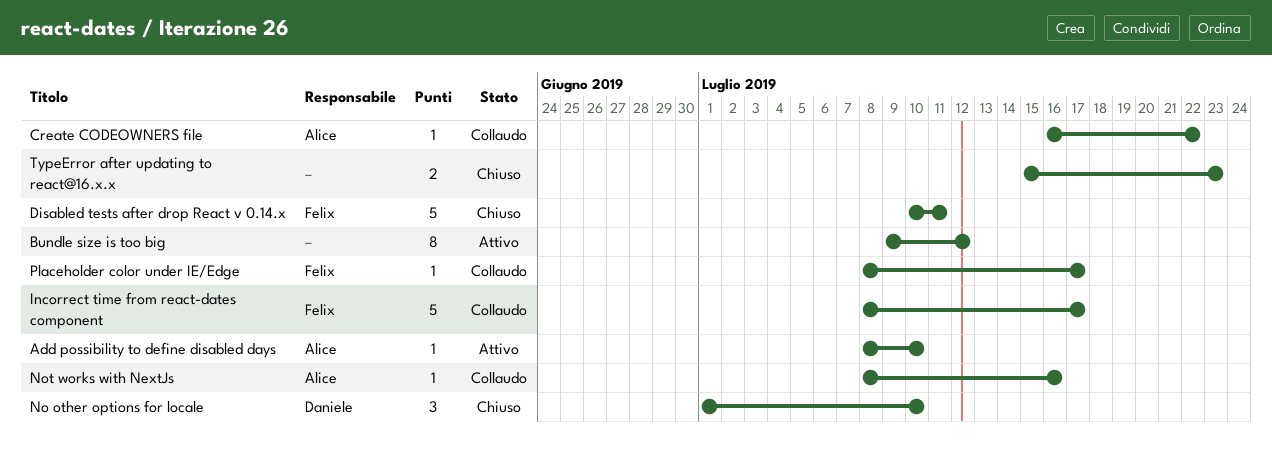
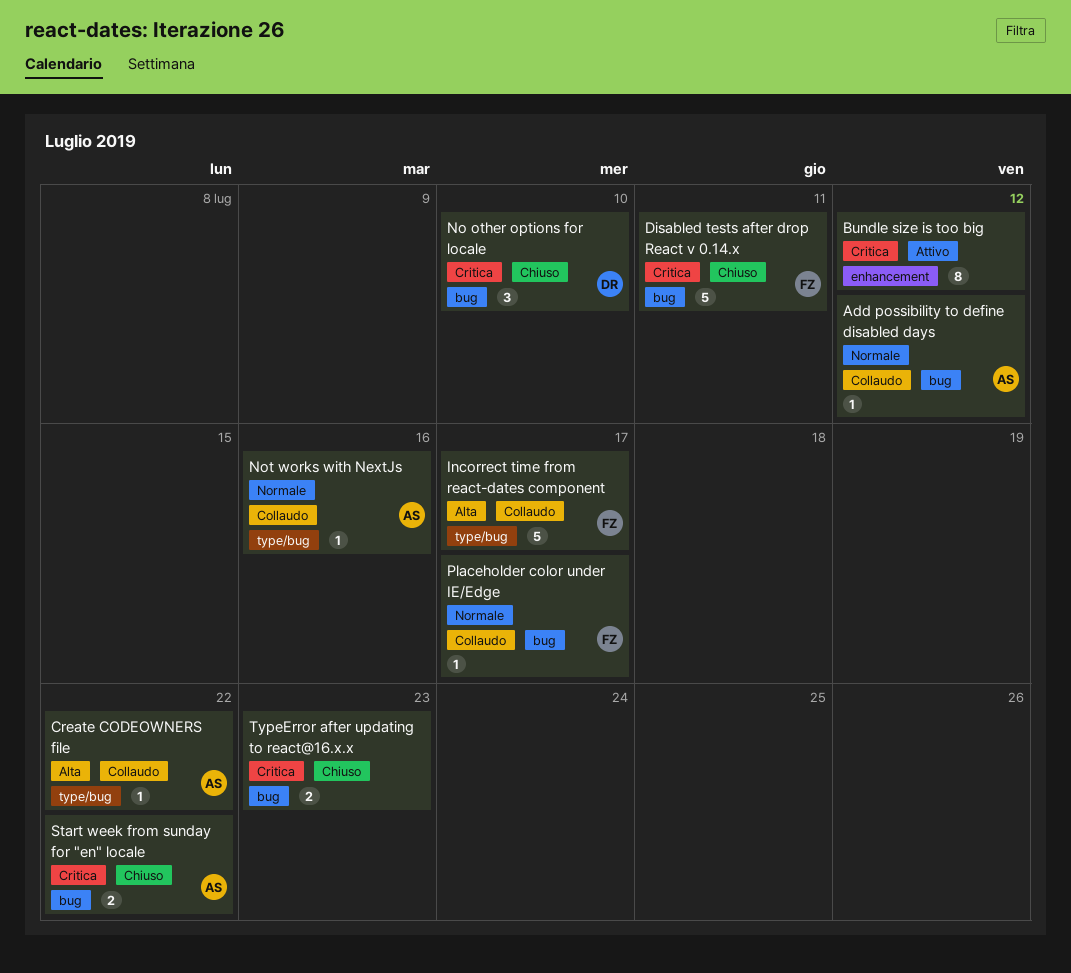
Add possibility to define disabled days, status: Attivo -> Collaudo
Add possibility to define disabled days, due: Jul 10 -> Jul 12
Start week from sunday for "en" locale: none -> present

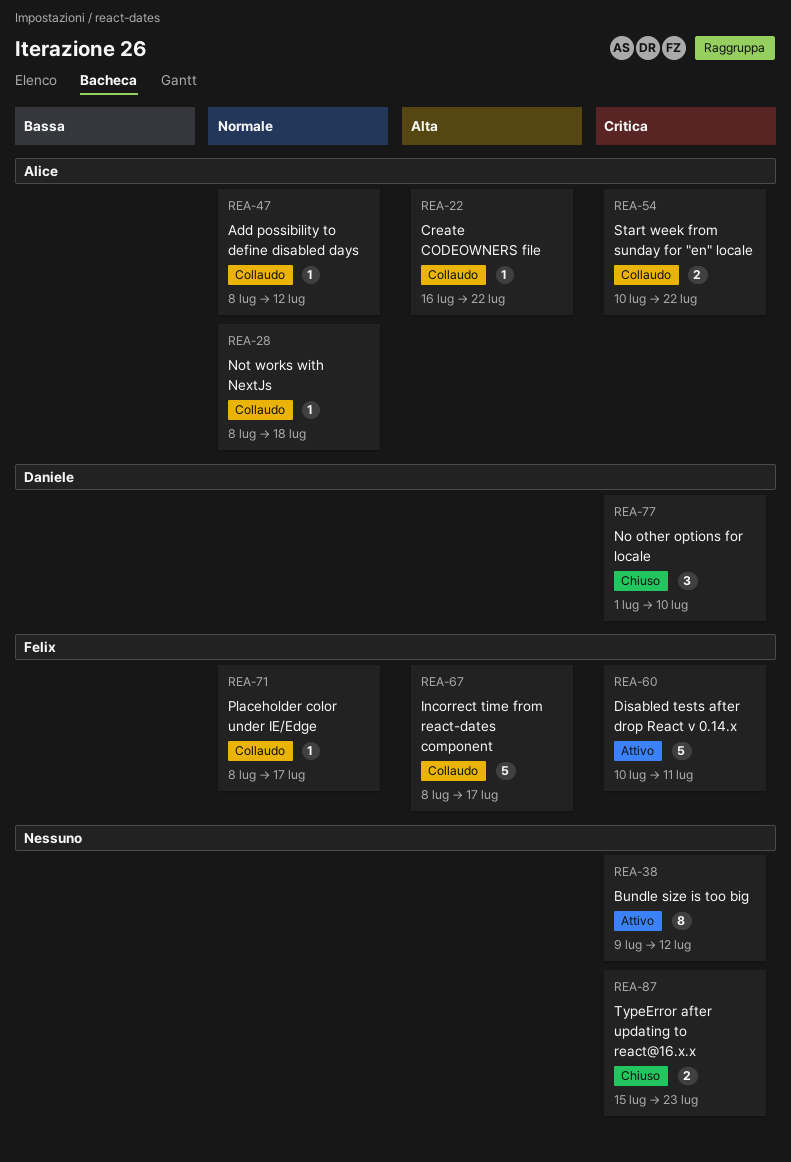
Disabled tests after drop React v 0.14.x, status: Chiuso -> Attivo
Not works with NextJs, due: Jul 16 -> Jul 18
Start week from sunday for "en" locale, status: Chiuso -> Collaudo

